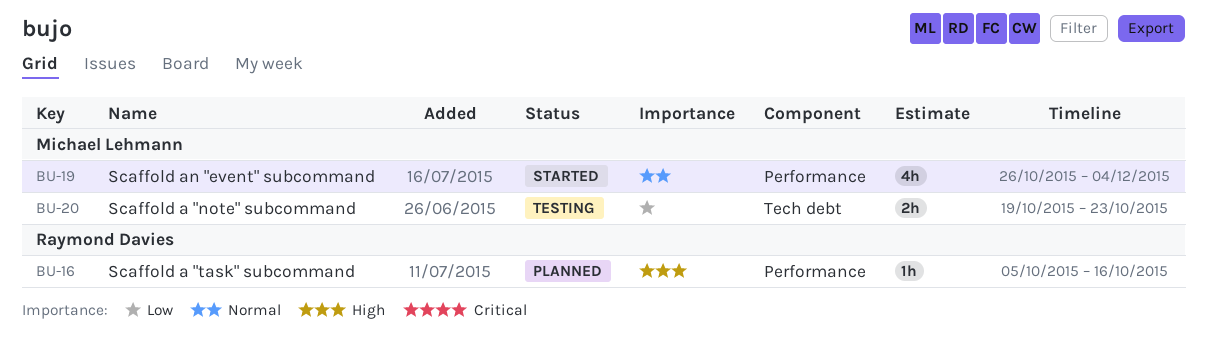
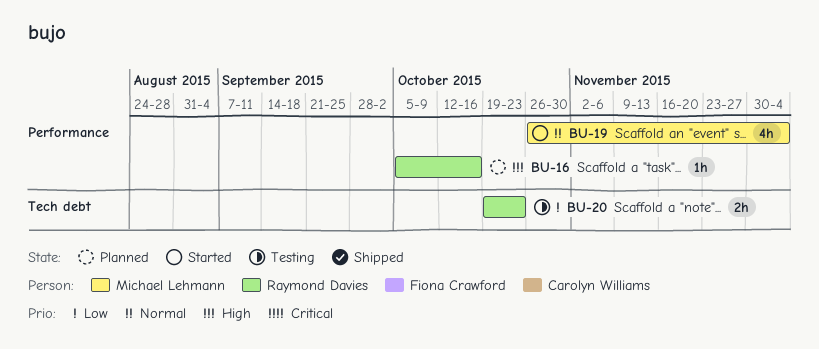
BU-20, owner: Michael Lehmann -> Raymond Davies

